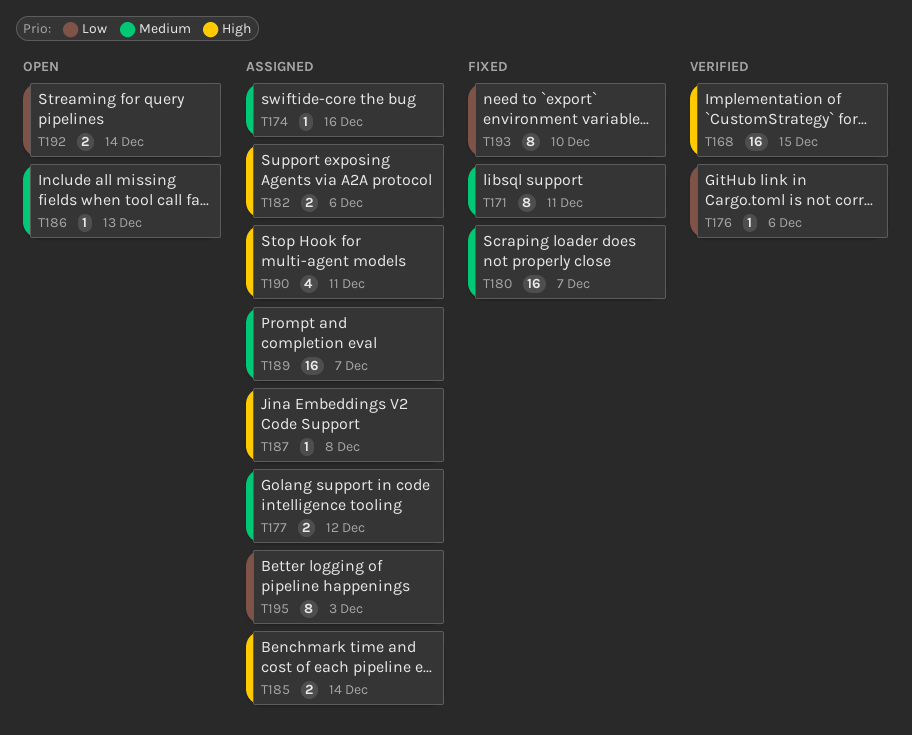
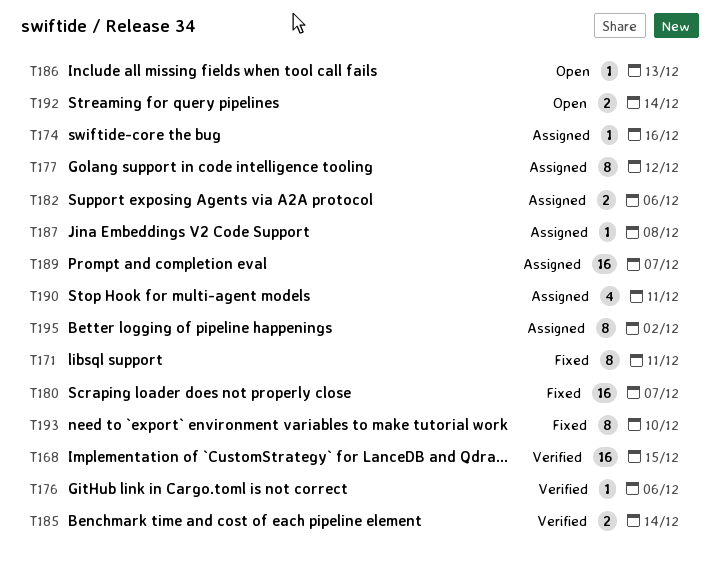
T177, estimate: 2 -> 8
T185, status: Assigned -> Verified
T195, due: Dec 3 -> Dec 2

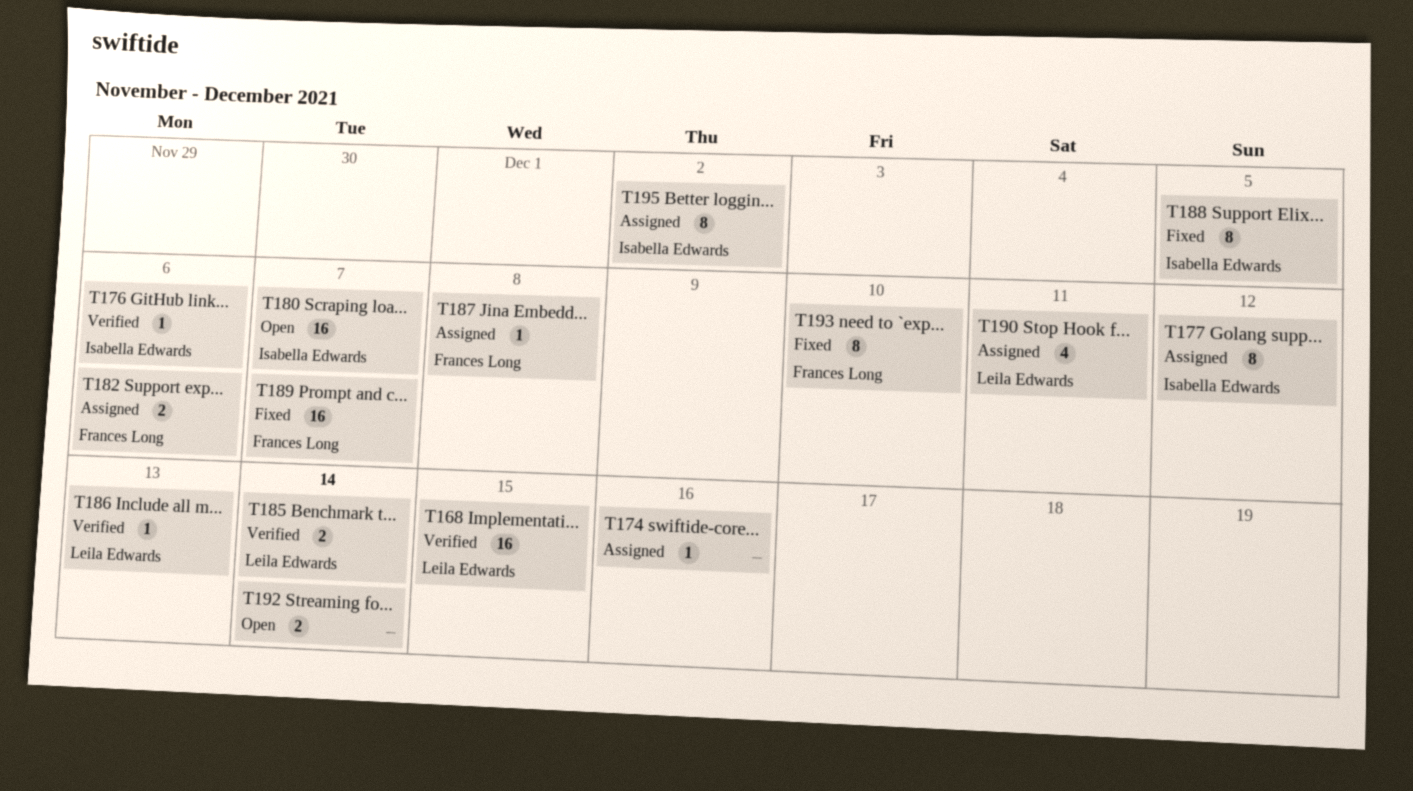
T171: present -> none
T180, status: Fixed -> Open
T186, status: Open -> Verified
T188: none -> present
T189, status: Assigned -> Fixed

